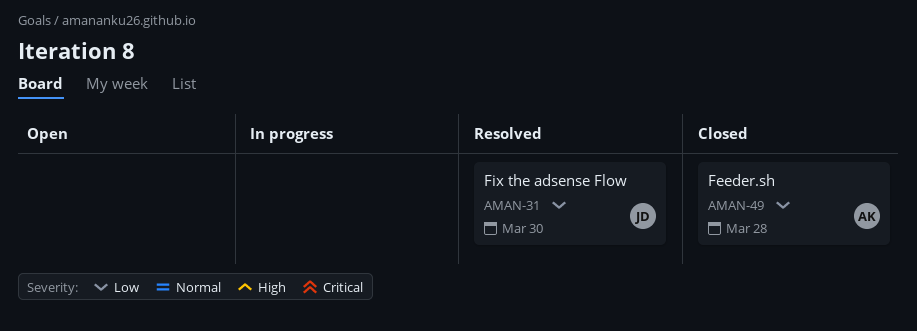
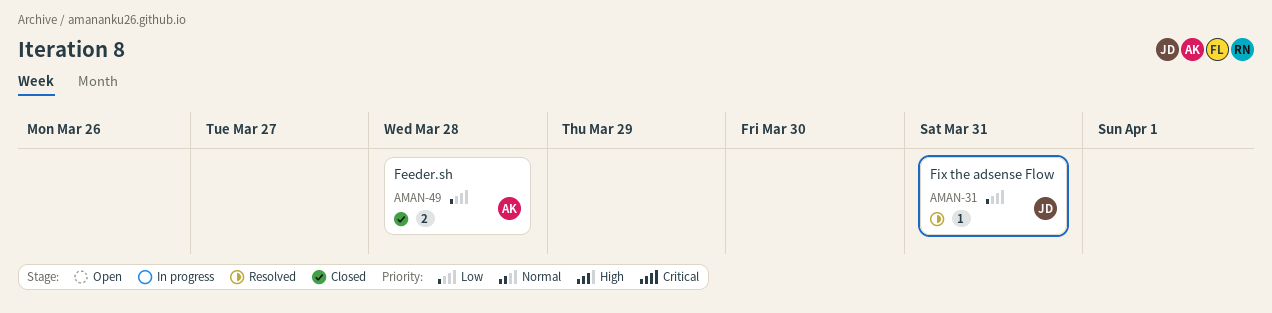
AMAN-31, due: Mar 30 -> Mar 31

